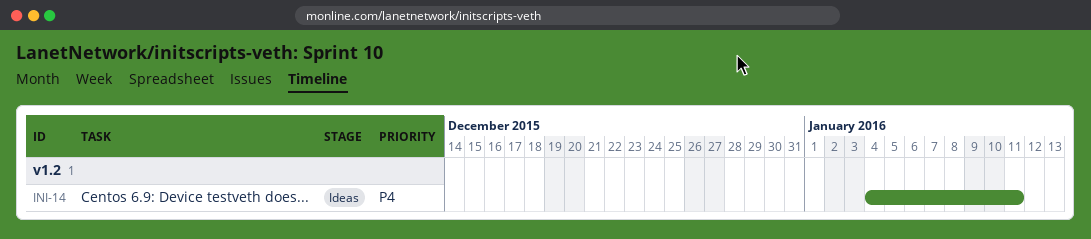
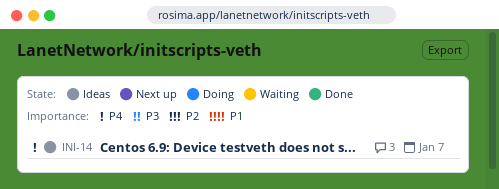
INI-14, due: Jan 11 -> Jan 7

